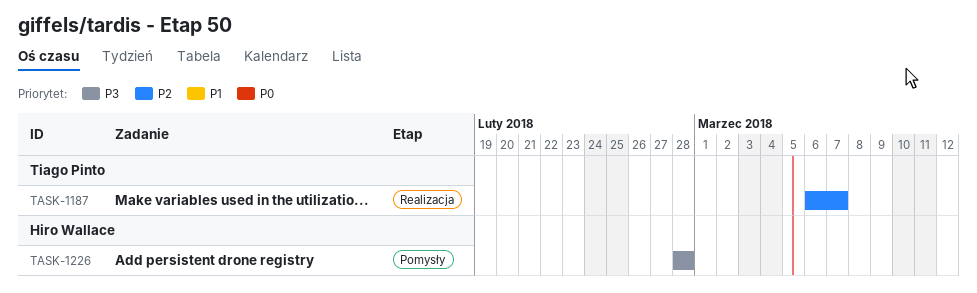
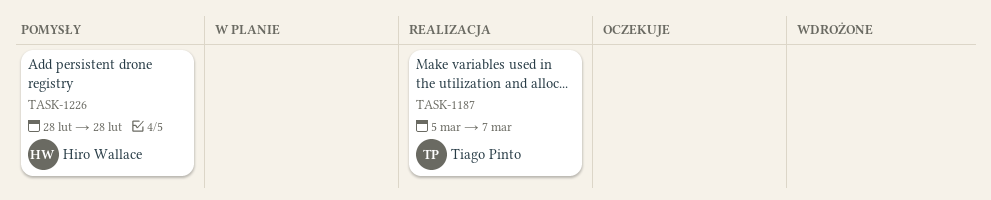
TASK-1187, start: Mar 6 -> Mar 5

